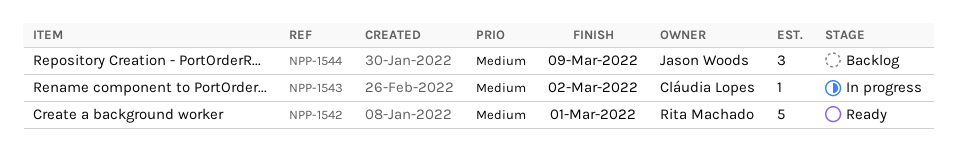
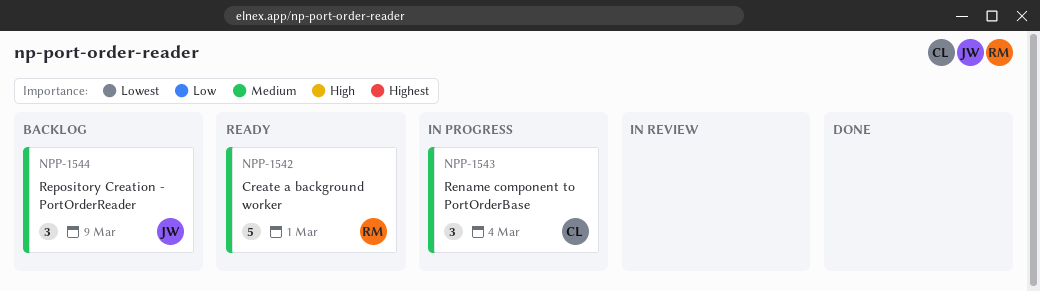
NPP-1543, estimate: 1 -> 3
NPP-1543, due: Mar 2 -> Mar 4

